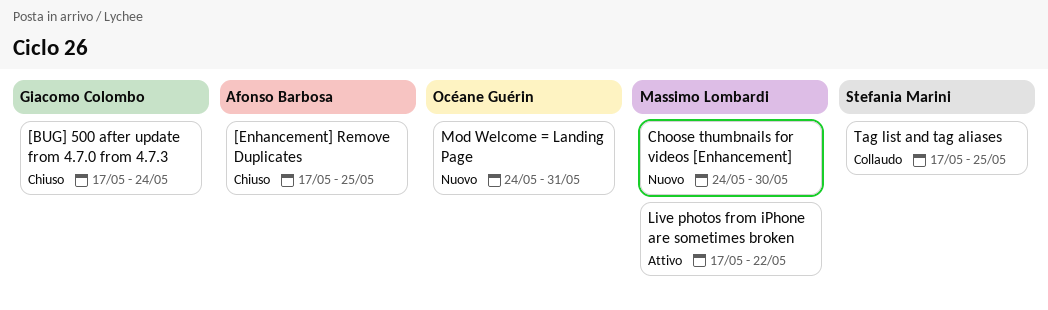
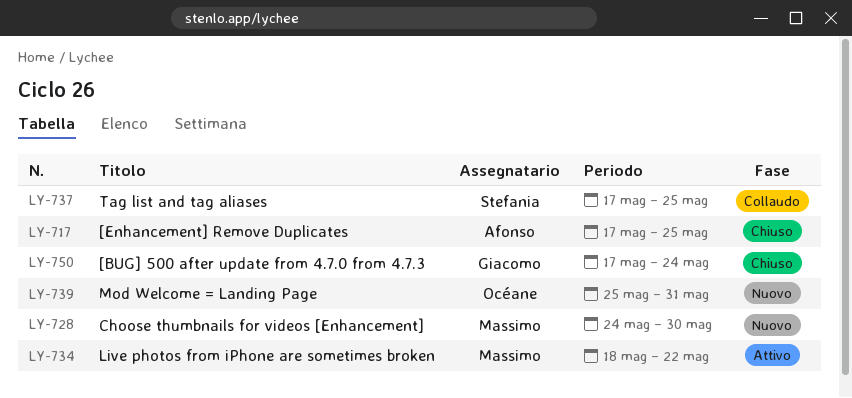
Live photos from iPhone are sometimes broken, start: May 17 -> May 18
Mod Welcome = Landing Page, start: May 24 -> May 25

